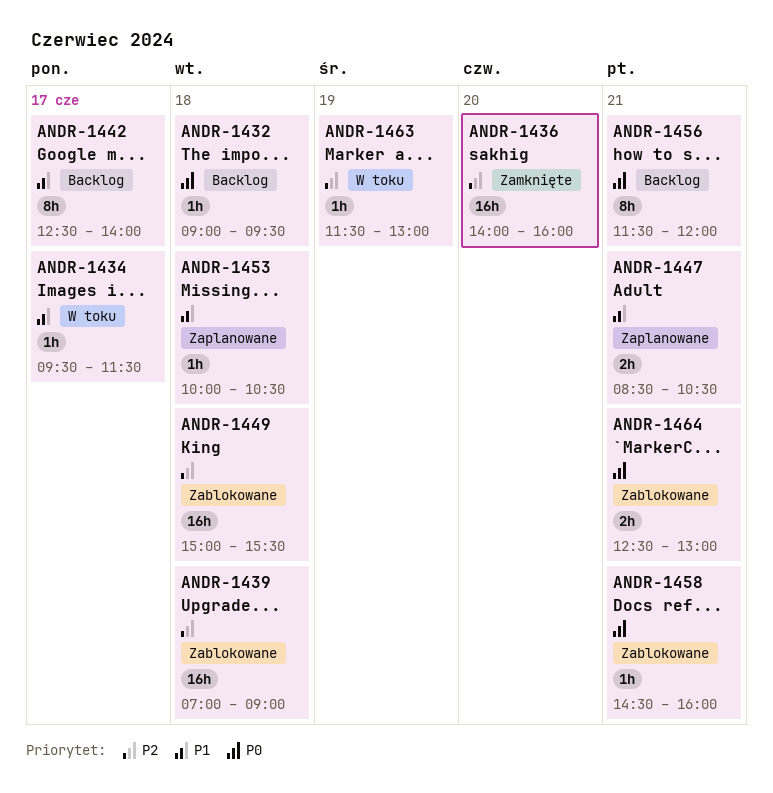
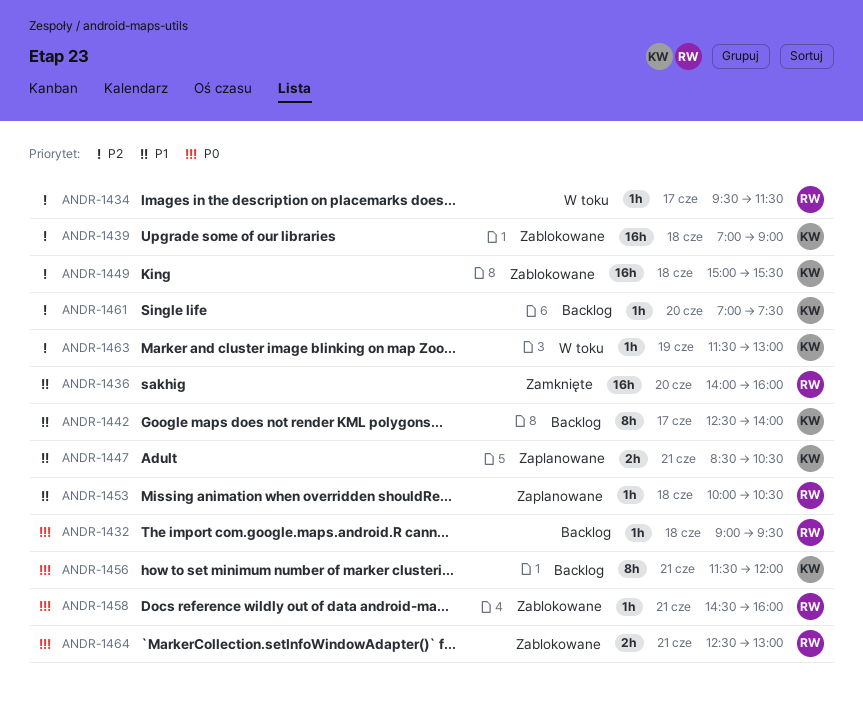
ANDR-1434, priority: P1 -> P2
ANDR-1436, priority: P2 -> P1
ANDR-1461: none -> present

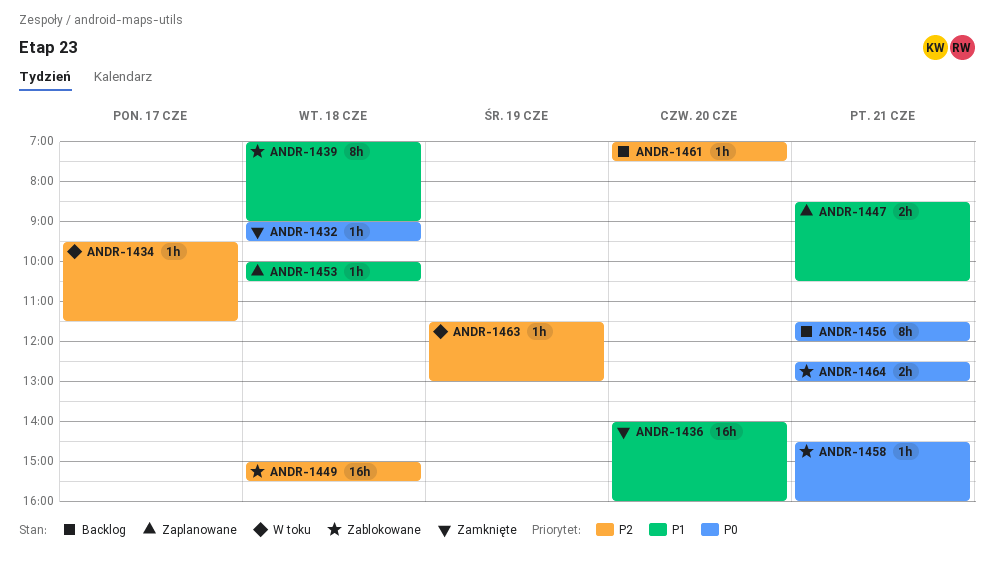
ANDR-1432, status: Backlog -> Zamknięte
ANDR-1439, priority: P2 -> P1
ANDR-1439, estimate: 16h -> 8h
ANDR-1442: present -> none

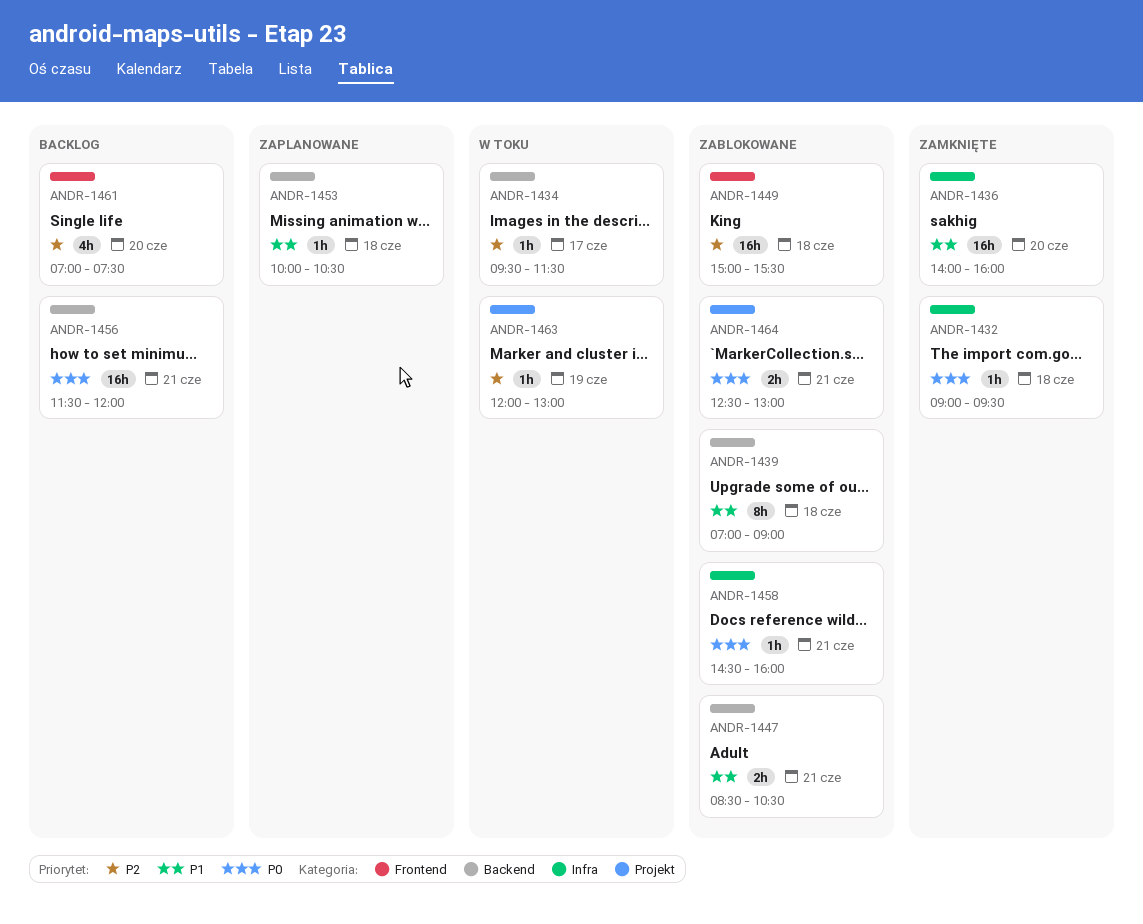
ANDR-1447, status: Zaplanowane -> Zablokowane
ANDR-1456, estimate: 8h -> 16h
ANDR-1461, estimate: 1h -> 4h
ANDR-1463, begins: 11:30 -> 12:00

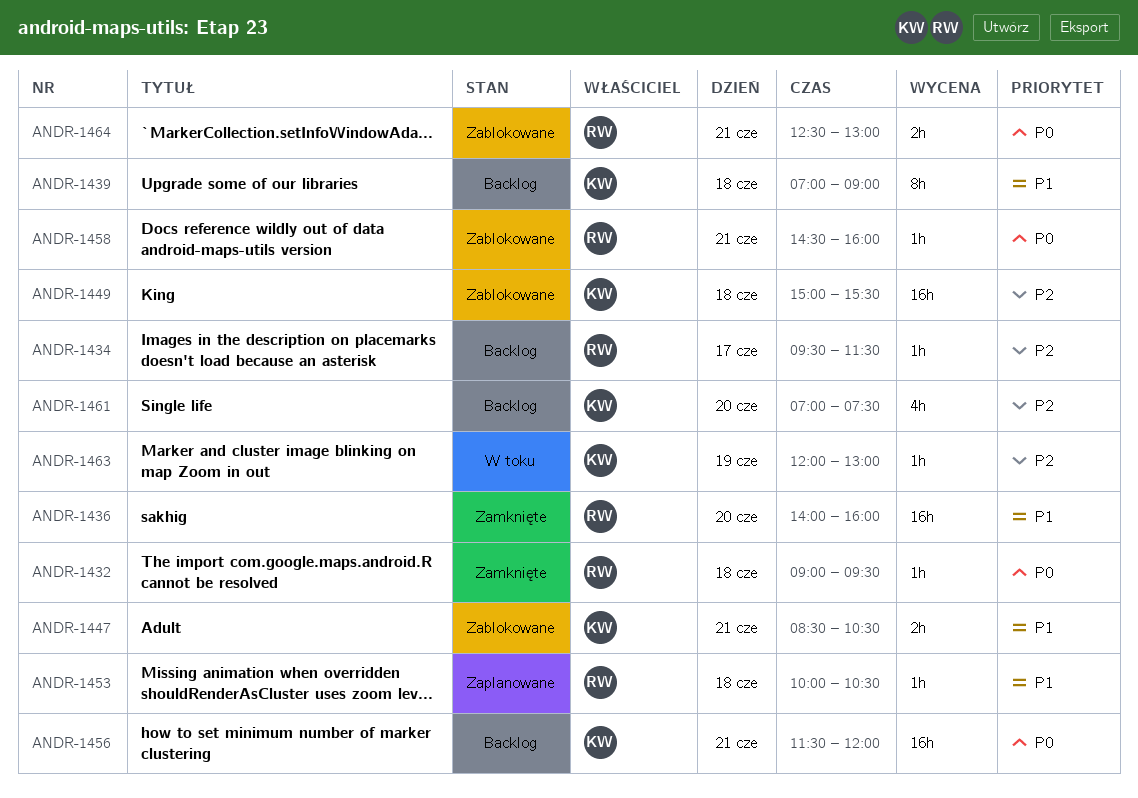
ANDR-1434, status: W toku -> Backlog
ANDR-1439, status: Zablokowane -> Backlog

